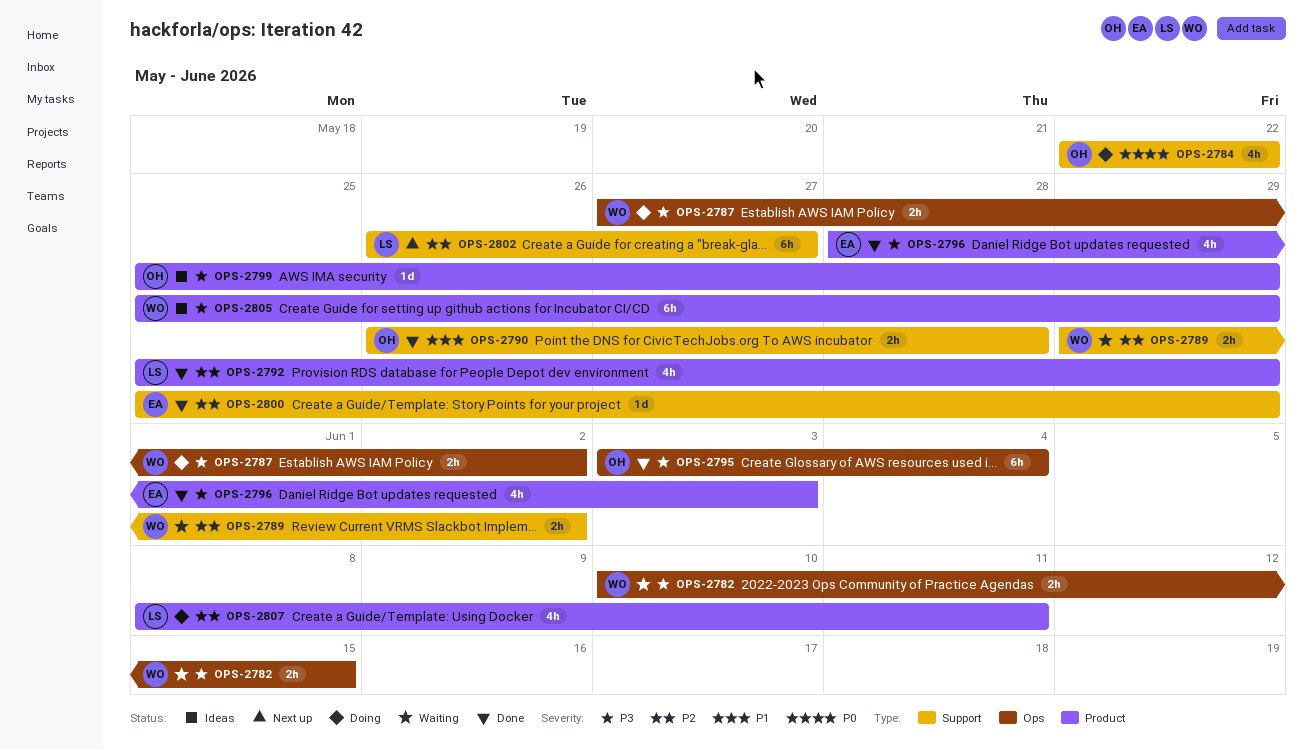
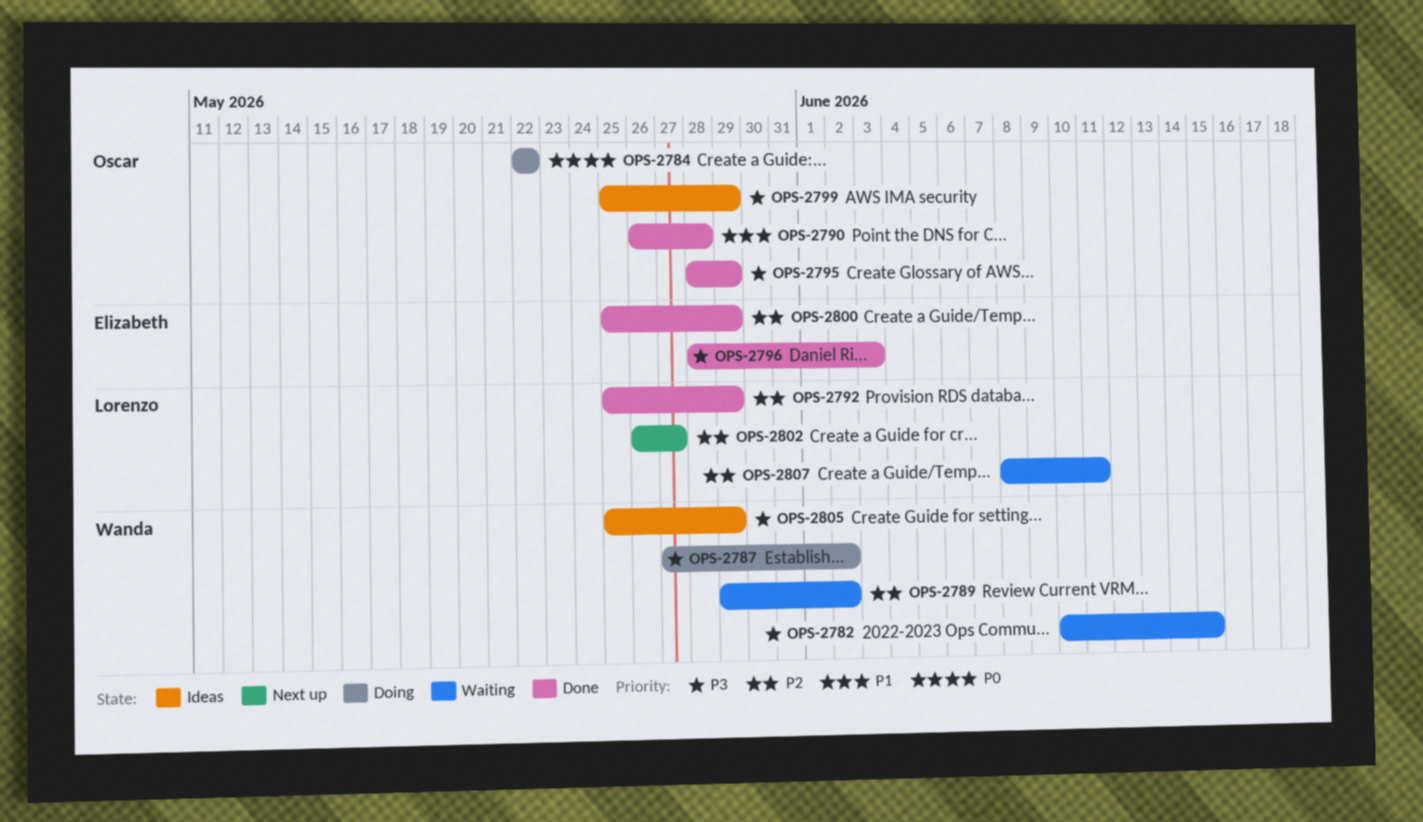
OPS-2795, start: Jun 3 -> May 28
OPS-2795, due: Jun 4 -> May 29
OPS-2807, status: Doing -> Waiting

